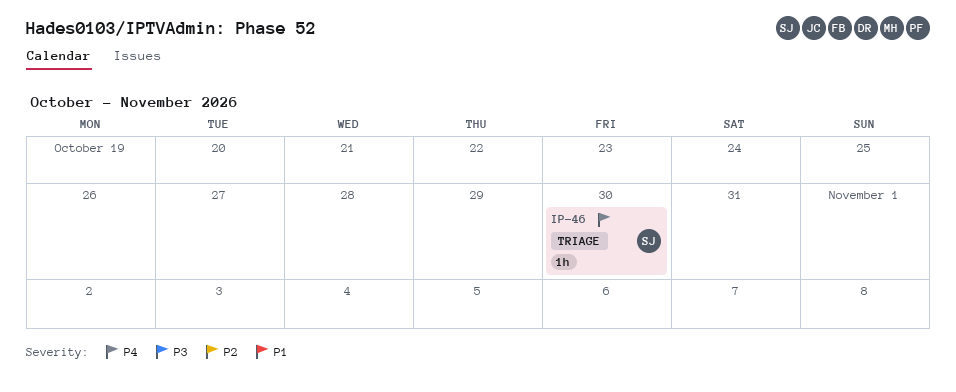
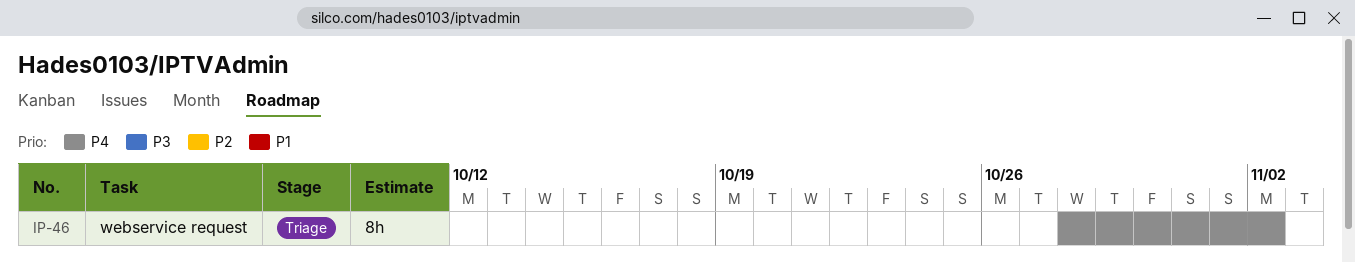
IP-46, estimate: 1h -> 8h
IP-46, due: Oct 30 -> Nov 2

